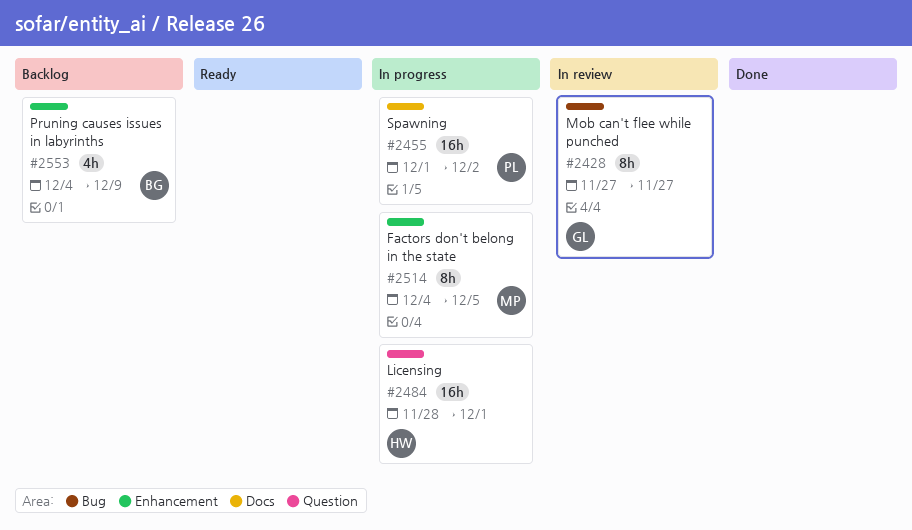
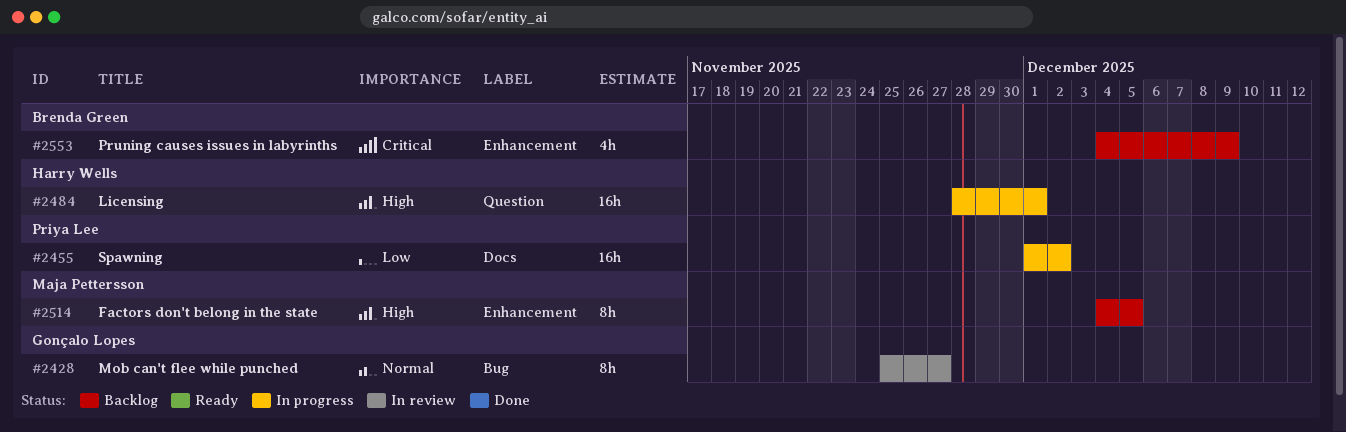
#2428, start: Nov 27 -> Nov 25
#2514, status: In progress -> Backlog

